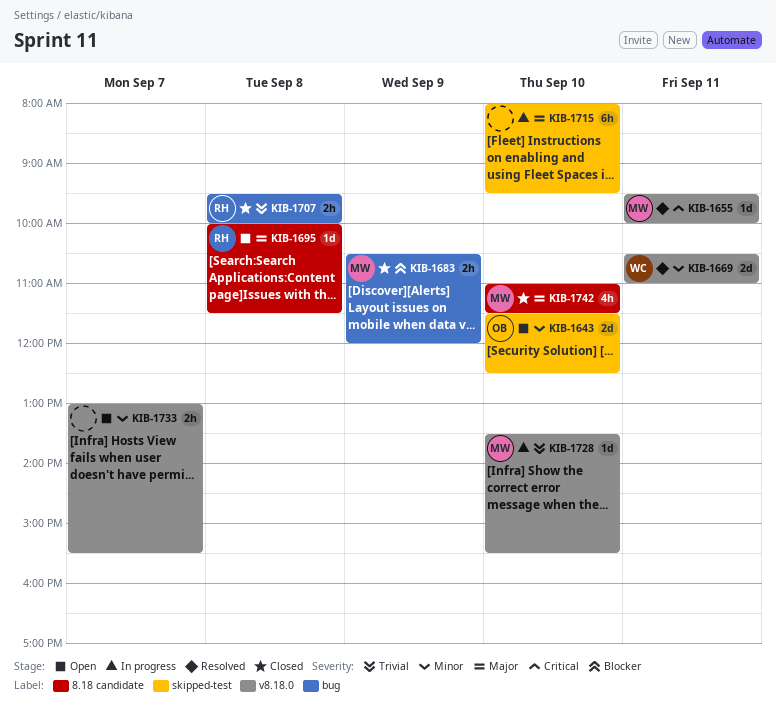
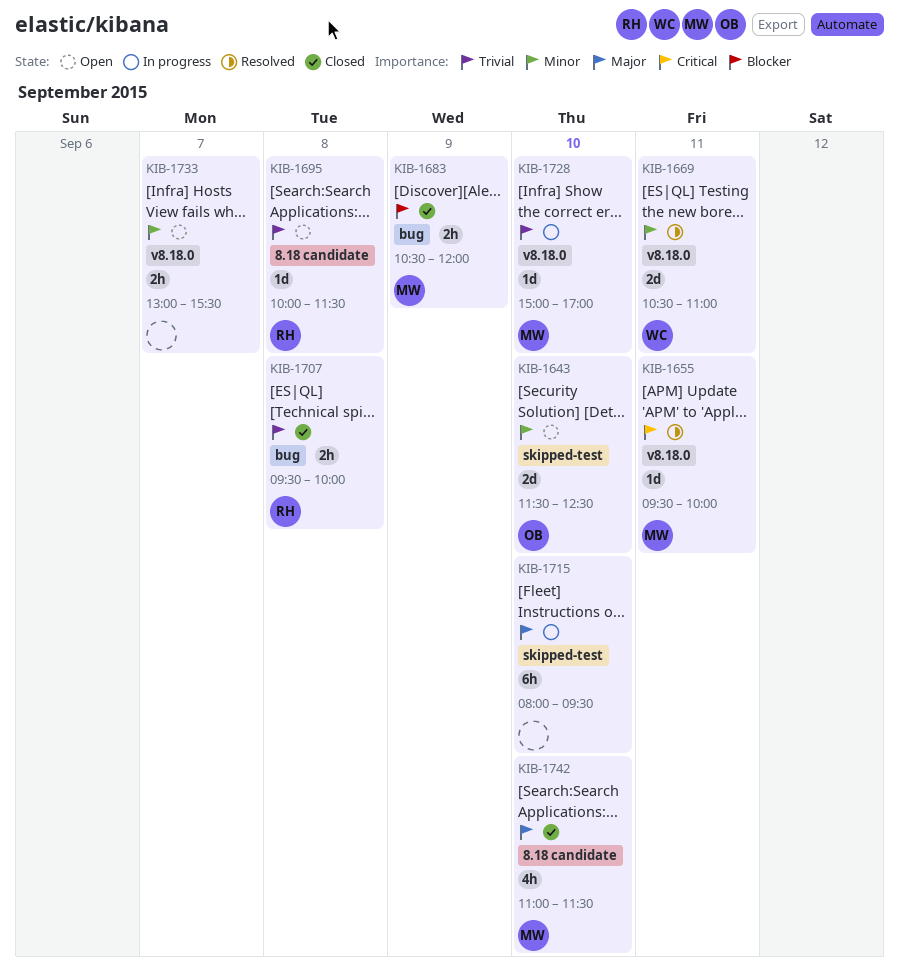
KIB-1695, priority: Major -> Trivial
KIB-1728, begins: 13:30 -> 15:00
KIB-1728, ends: 15:30 -> 17:00

